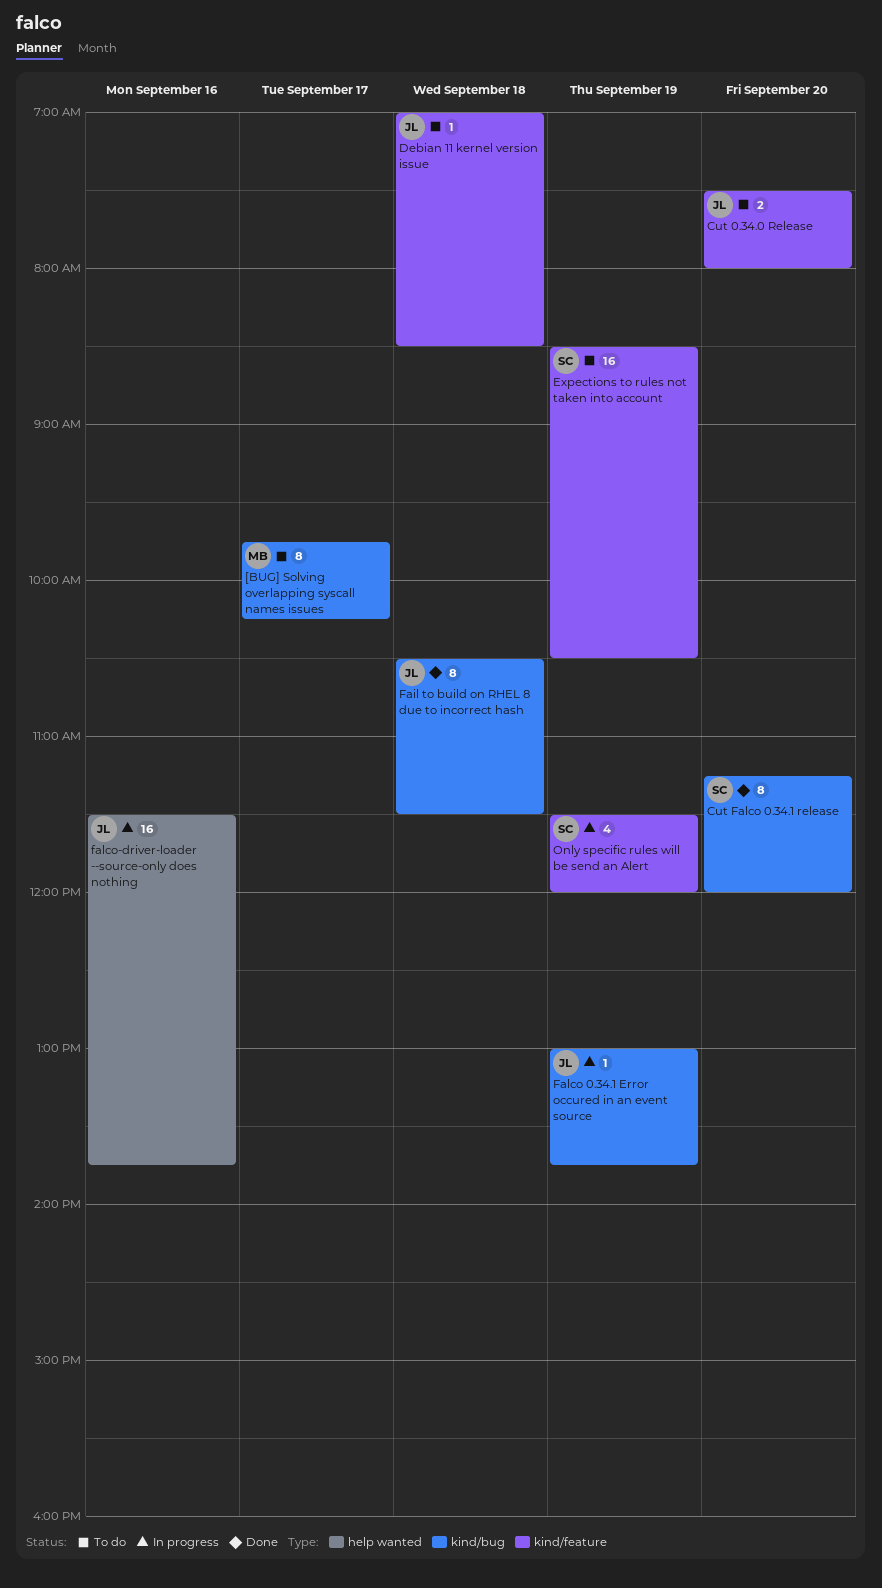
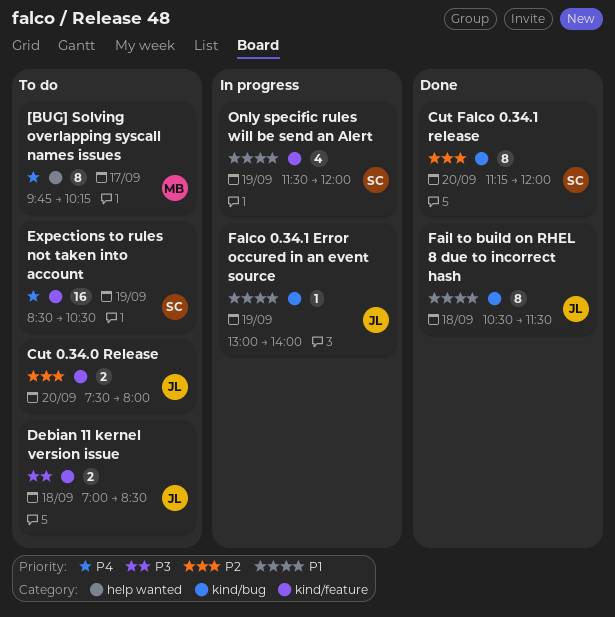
[BUG] Solving overlapping syscall names issues, label: kind/bug -> help wanted
Debian 11 kernel version issue, estimate: 1 -> 2
Falco 0.34.1 Error occured in an event source, ends: 13:45 -> 14:00
falco-driver-loader --source-only does nothing: present -> none

